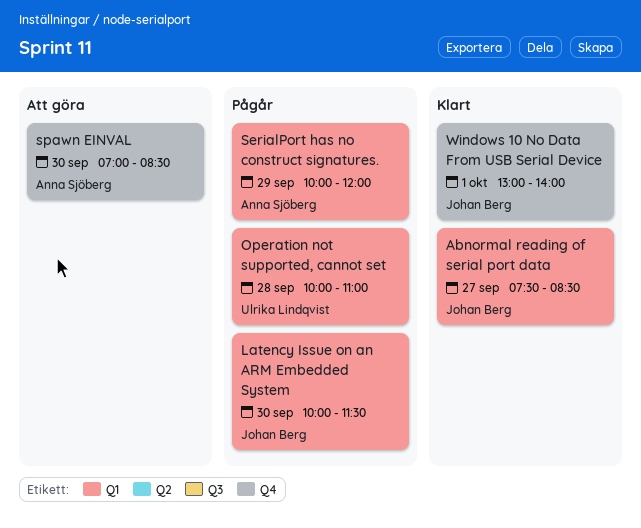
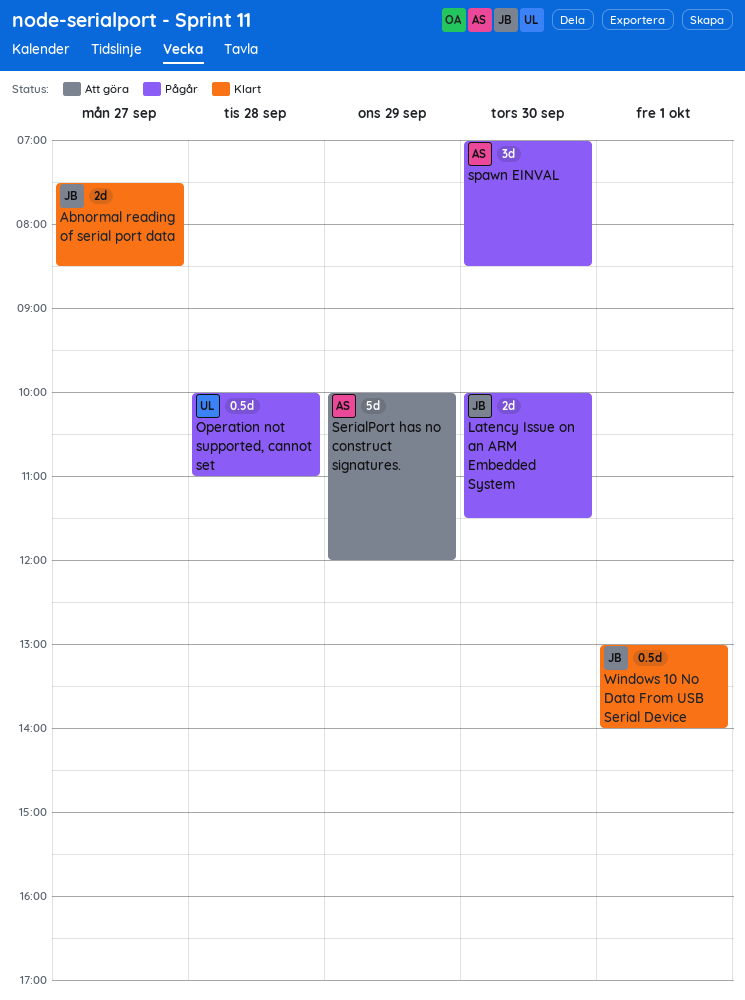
SerialPort has no construct signatures., status: Pågår -> Att göra
spawn EINVAL, status: Att göra -> Pågår

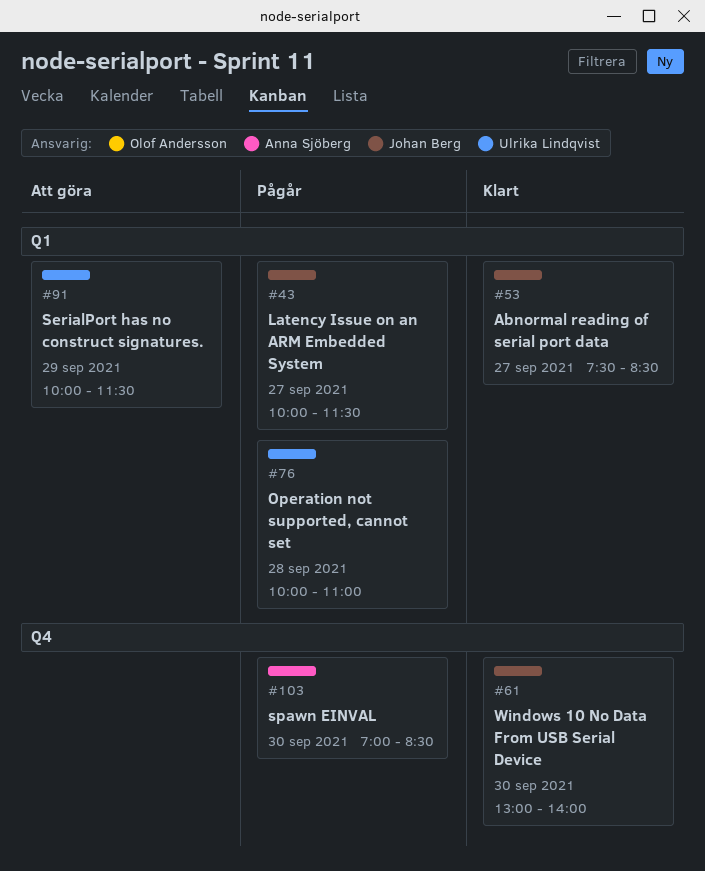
Latency Issue on an ARM Embedded System, day: Sep 30 -> Sep 27
SerialPort has no construct signatures., owner: Anna Sjöberg -> Ulrika Lindqvist
SerialPort has no construct signatures., ends: 12:00 -> 11:30
Windows 10 No Data From USB Serial Device, day: Oct 1 -> Sep 30

